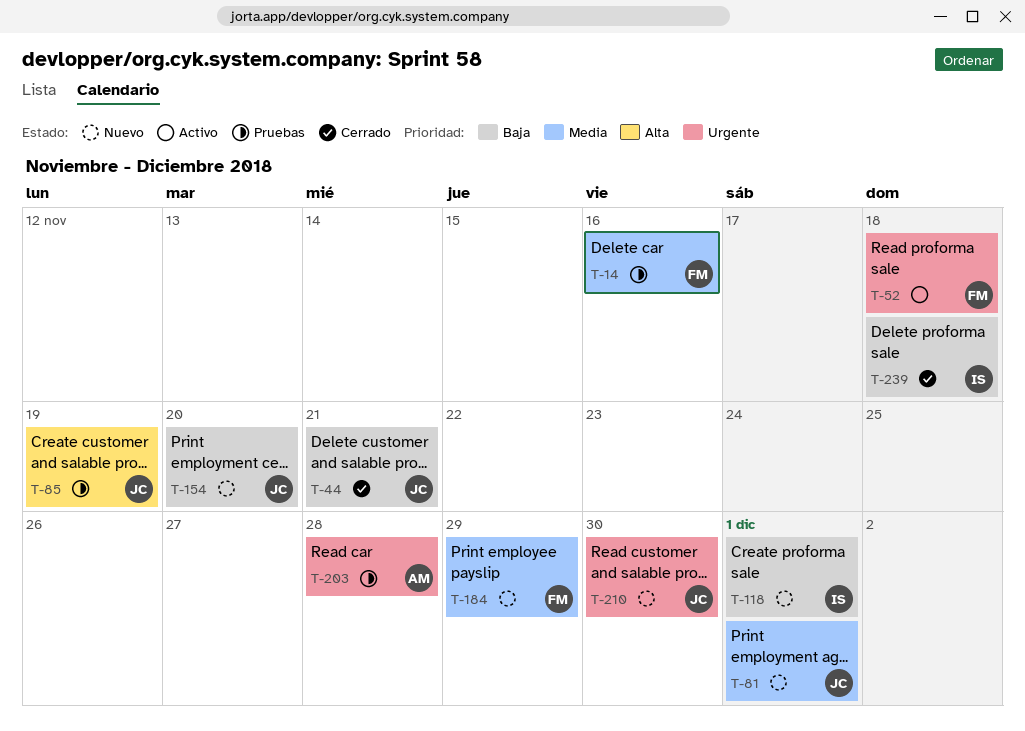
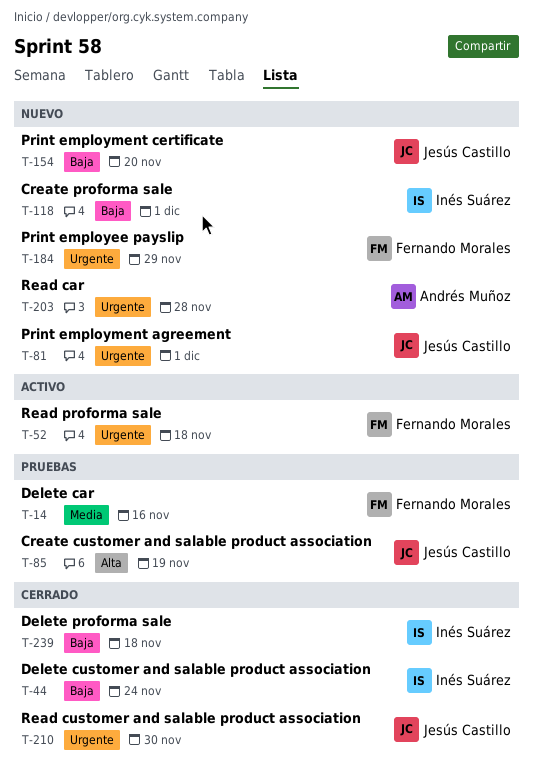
T-44, owner: Jesús Castillo -> Inés Suárez
T-44, due: Nov 21 -> Nov 24
T-81, priority: Media -> Urgente
T-184, priority: Media -> Urgente
T-203, status: Pruebas -> Nuevo
T-210, status: Nuevo -> Cerrado

